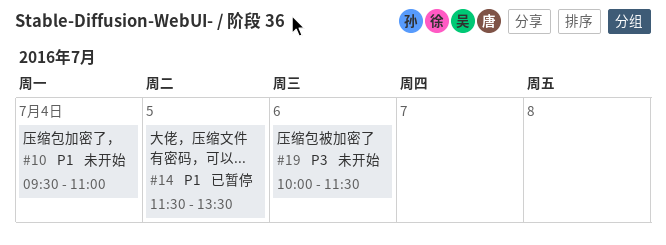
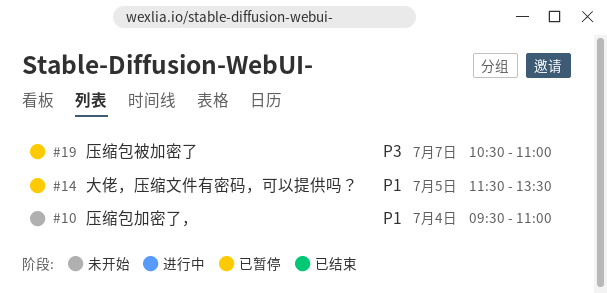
#19, status: 未开始 -> 已暂停
#19, day: Jul 6 -> Jul 7
#19, begins: 10:00 -> 10:30
#19, ends: 11:30 -> 11:00

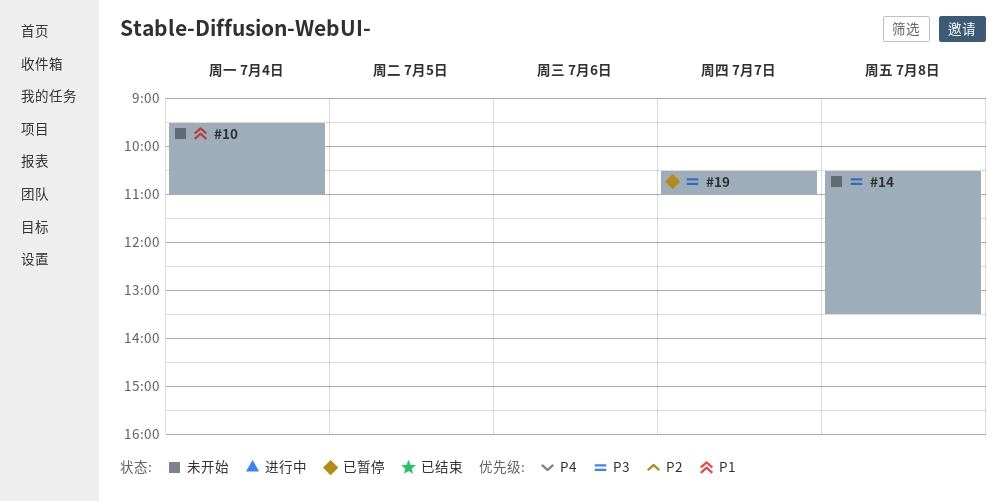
#14, status: 已暂停 -> 未开始
#14, priority: P1 -> P3
#14, day: Jul 5 -> Jul 8
#14, begins: 11:30 -> 10:30

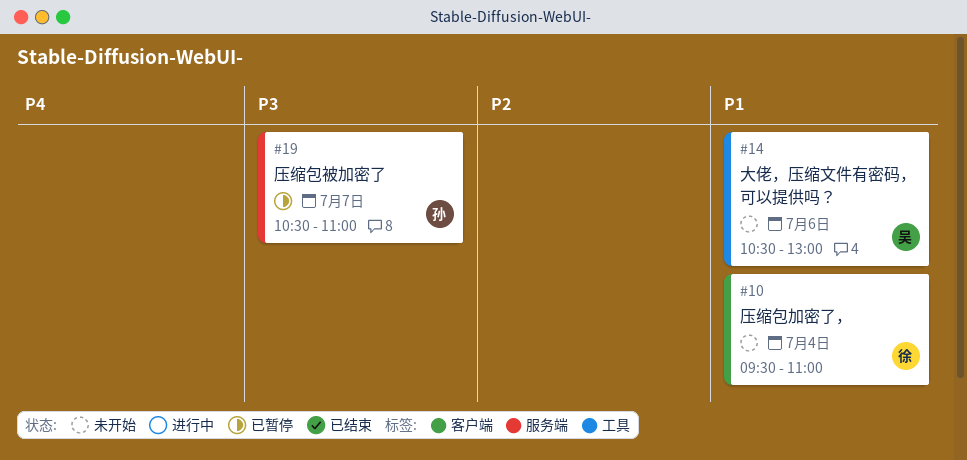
#14, priority: P3 -> P1
#14, day: Jul 8 -> Jul 6
#14, ends: 13:30 -> 13:00

